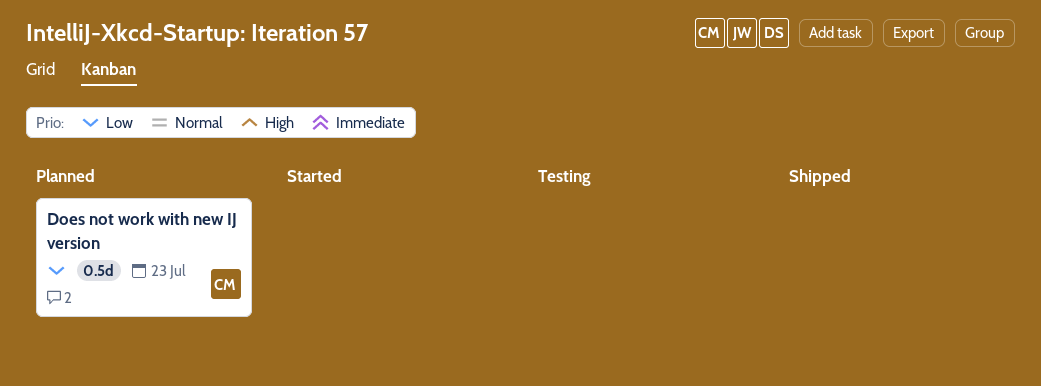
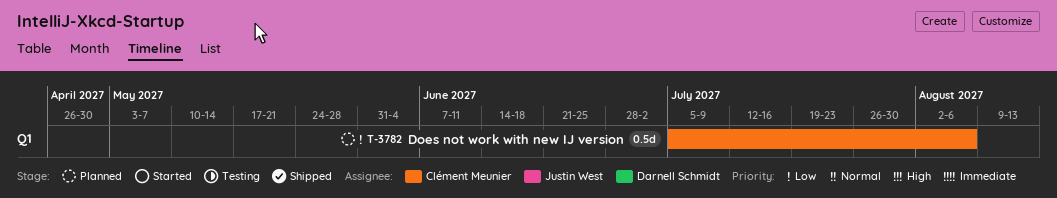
Does not work with new IJ version, due: Jul 23 -> Aug 6

